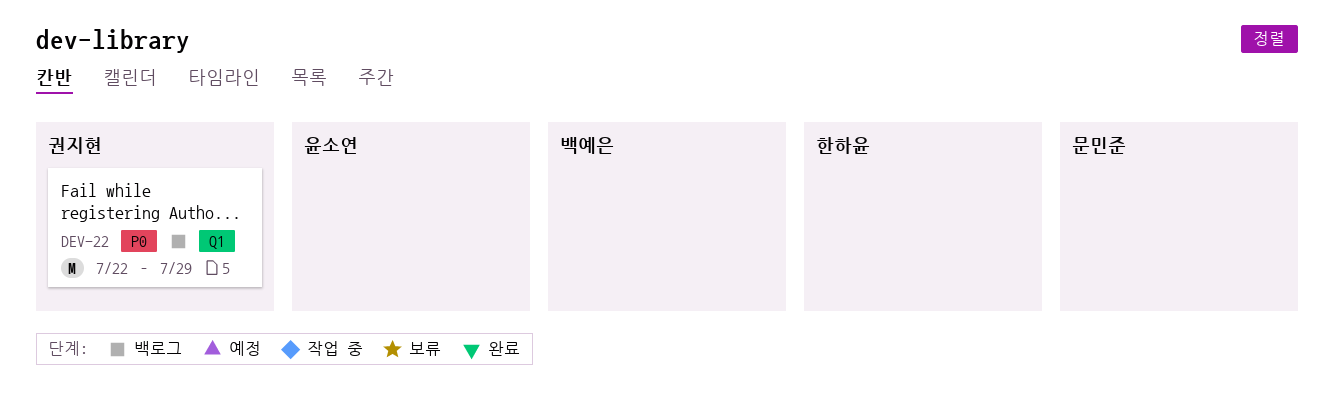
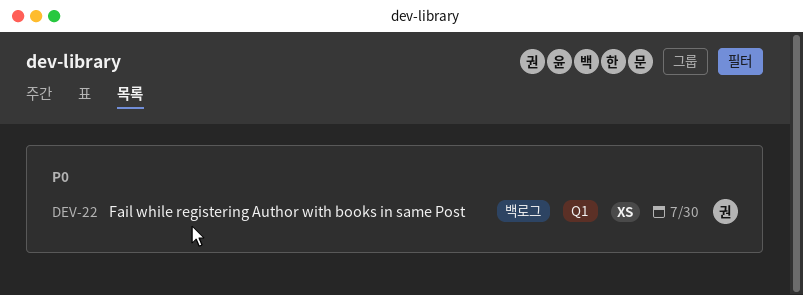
DEV-22, estimate: M -> XS
DEV-22, due: Jul 29 -> Jul 30

